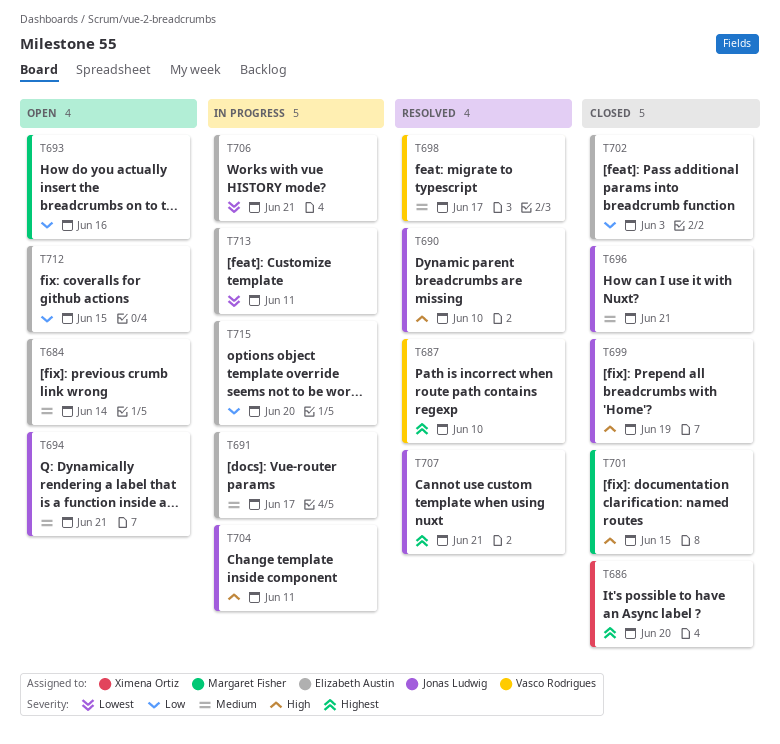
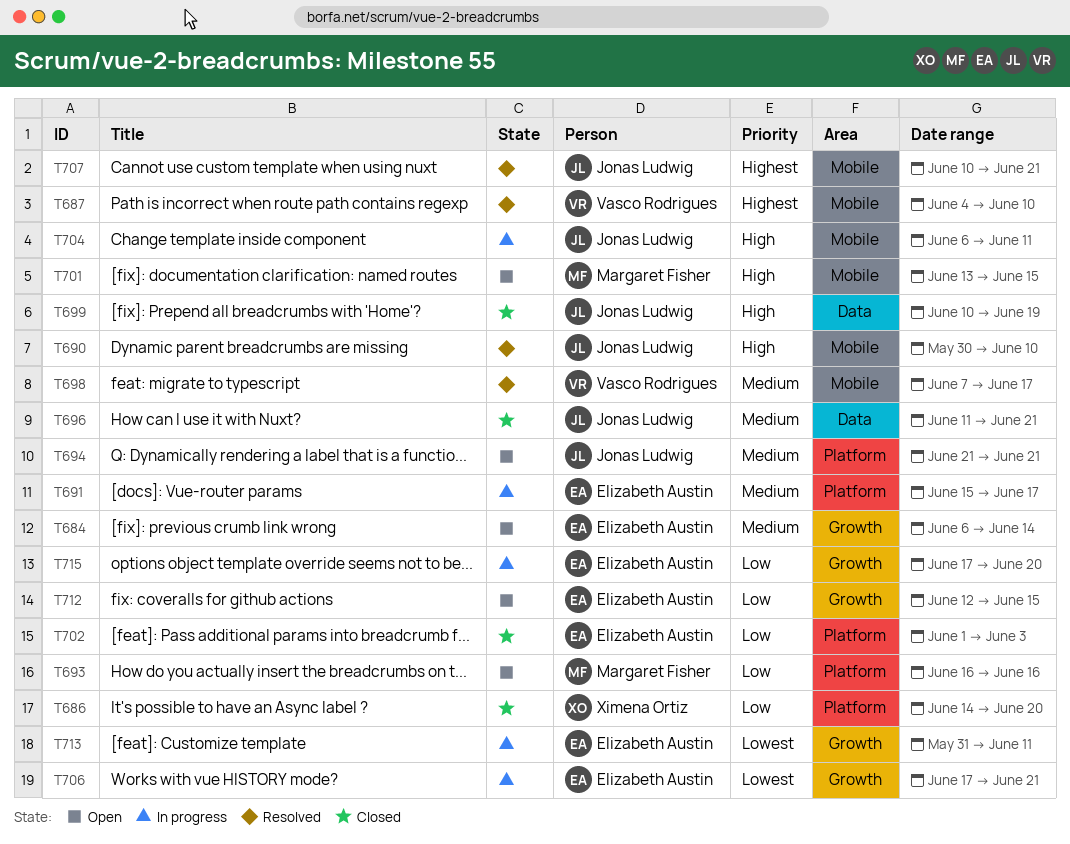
T686, priority: Highest -> Low
T701, status: Closed -> Open

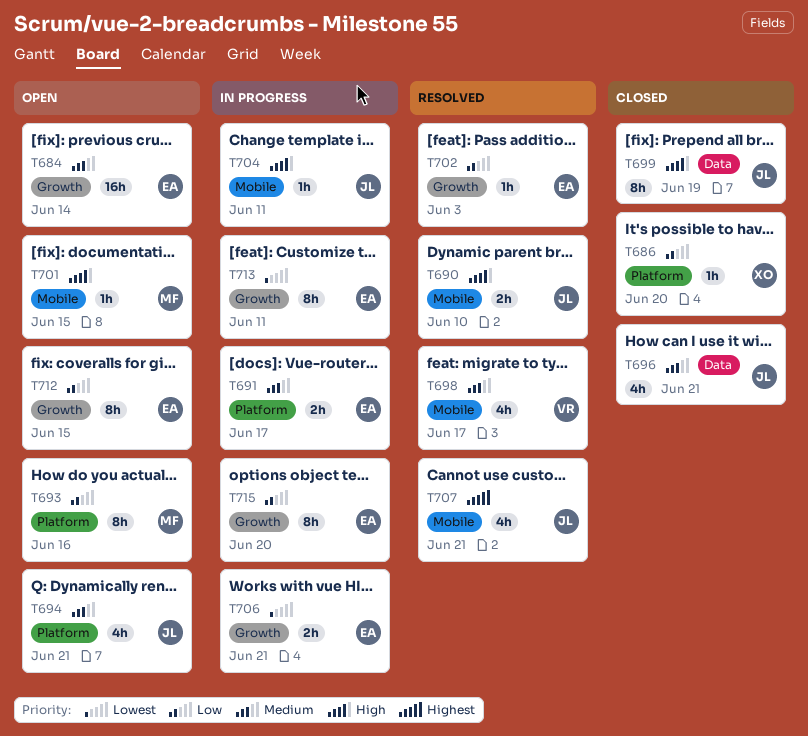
T687: present -> none
T702, status: Closed -> Resolved
T702, label: Platform -> Growth

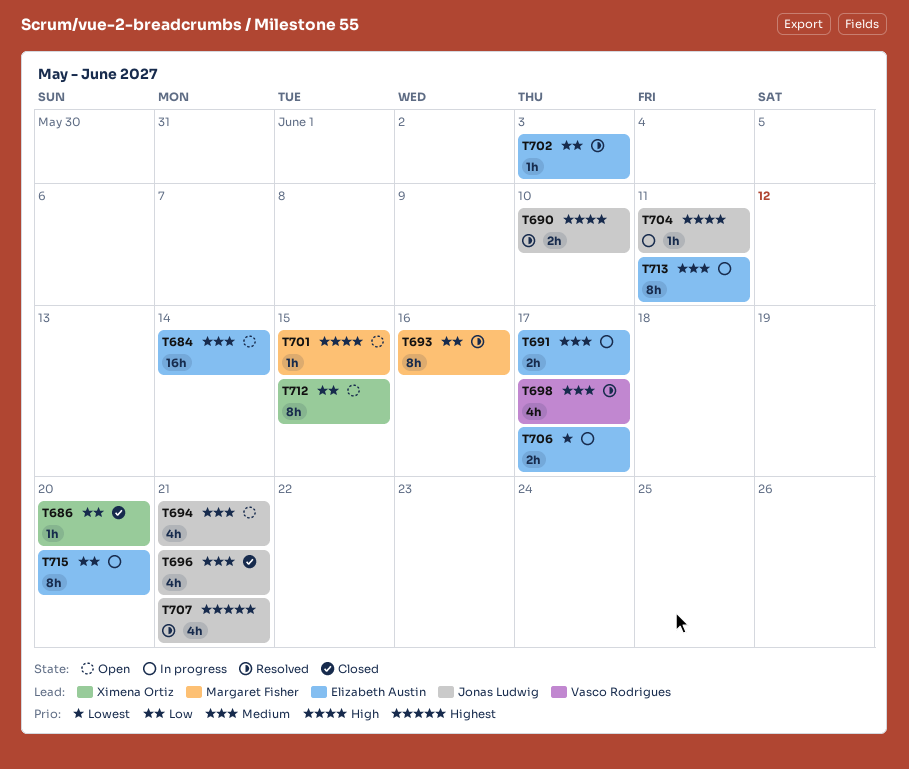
T693, status: Open -> Resolved
T699: present -> none
T706, due: Jun 21 -> Jun 17
T712, owner: Elizabeth Austin -> Ximena Ortiz
T713, priority: Lowest -> Medium

